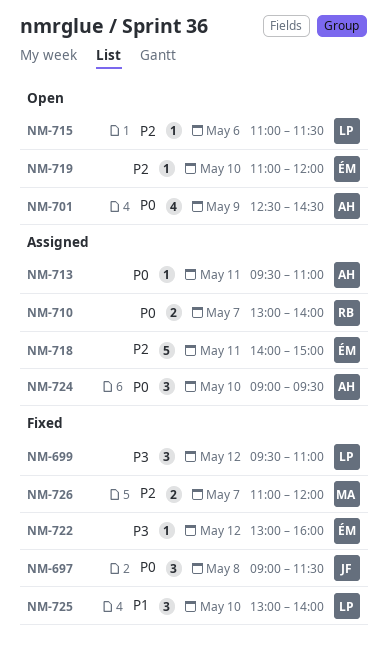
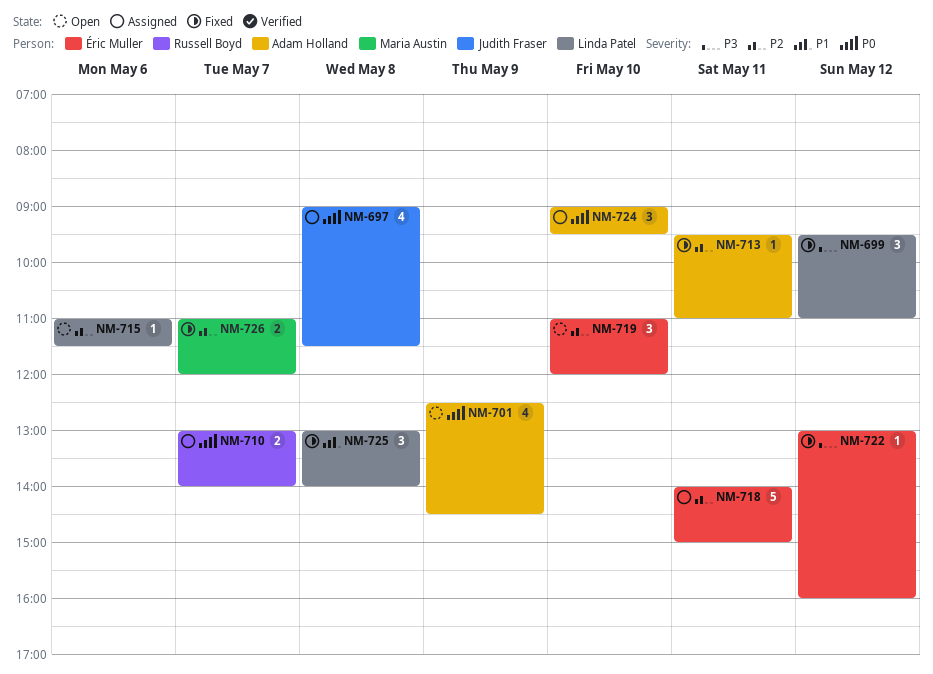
NM-697, status: Fixed -> Assigned
NM-697, estimate: 3 -> 4
NM-713, status: Assigned -> Fixed
NM-713, priority: P0 -> P2
NM-719, estimate: 1 -> 3
NM-725, day: May 10 -> May 8

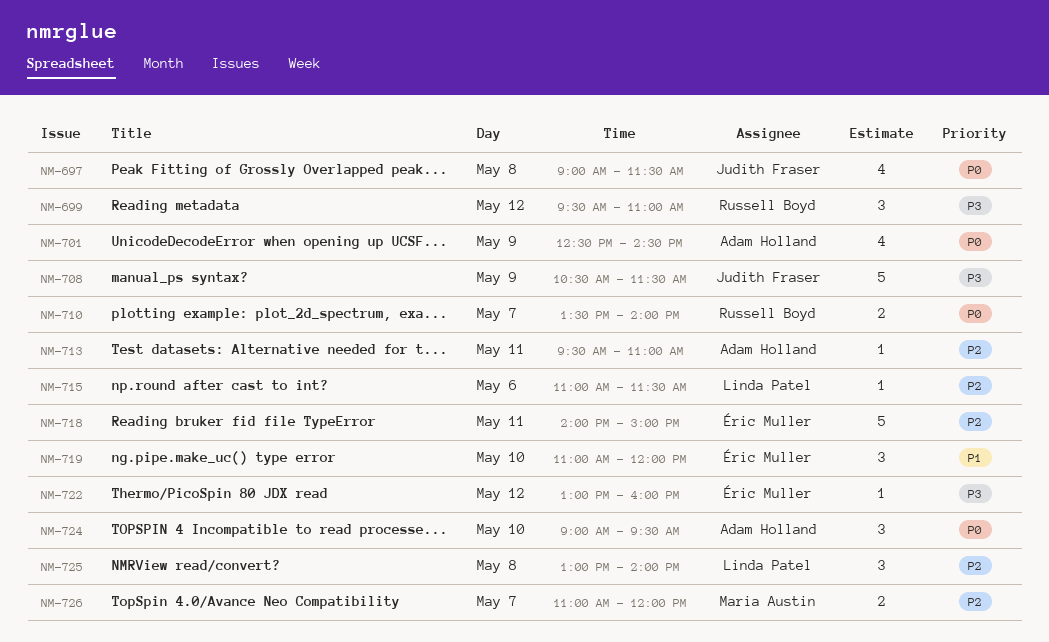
NM-699, owner: Linda Patel -> Russell Boyd
NM-708: none -> present
NM-710, begins: 13:00 -> 13:30
NM-719, priority: P2 -> P1
NM-725, priority: P1 -> P2

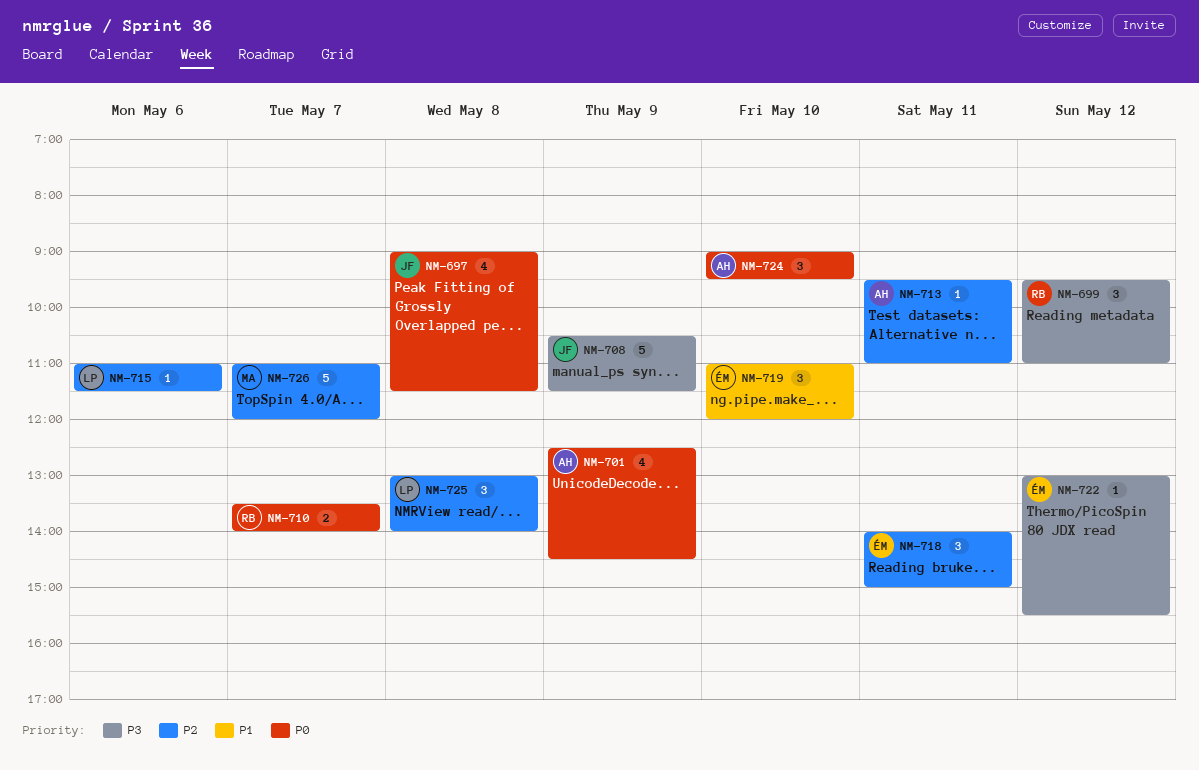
NM-718, estimate: 5 -> 3
NM-722, ends: 16:00 -> 15:30
NM-726, estimate: 2 -> 5

